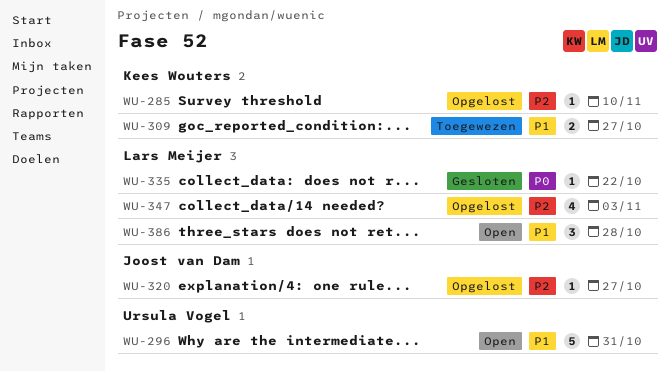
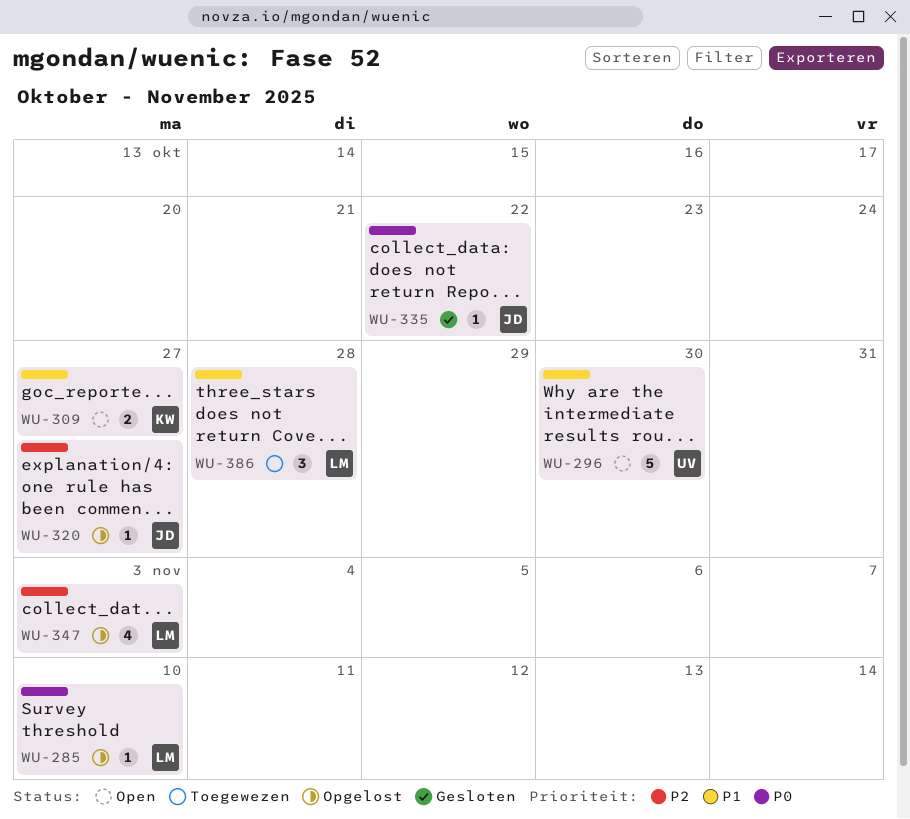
WU-285, owner: Kees Wouters -> Lars Meijer
WU-285, priority: P2 -> P0
WU-296, due: Oct 31 -> Oct 30
WU-309, status: Toegewezen -> Open
WU-335, owner: Lars Meijer -> Joost van Dam
WU-386, status: Open -> Toegewezen

